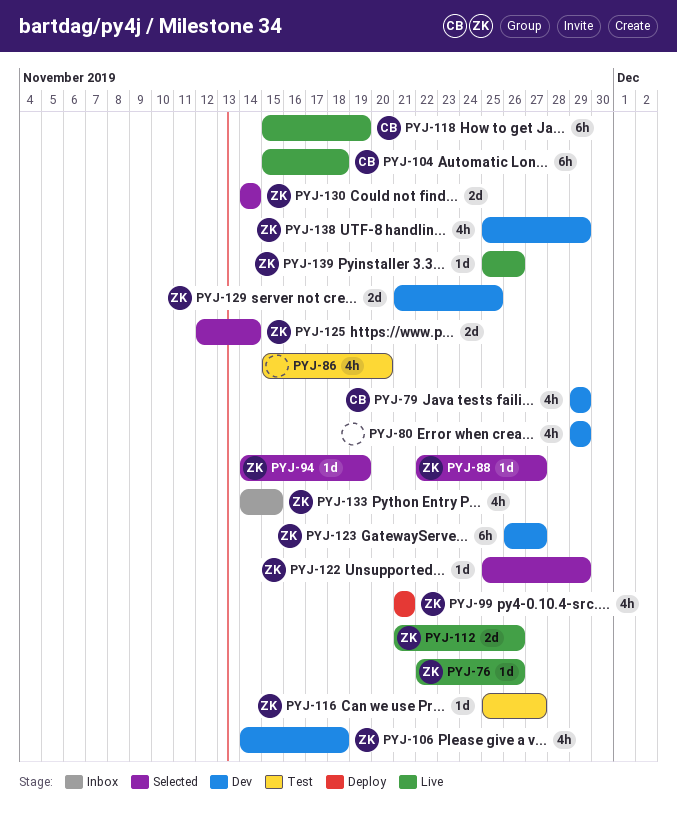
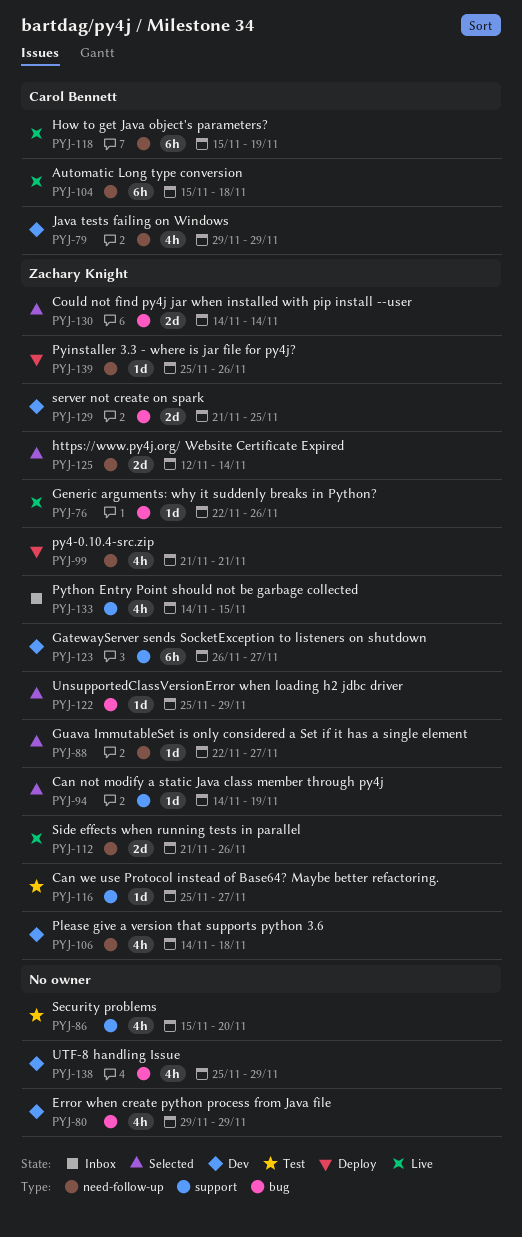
PYJ-138, owner: Zachary Knight -> none
PYJ-139, status: Live -> Deploy

